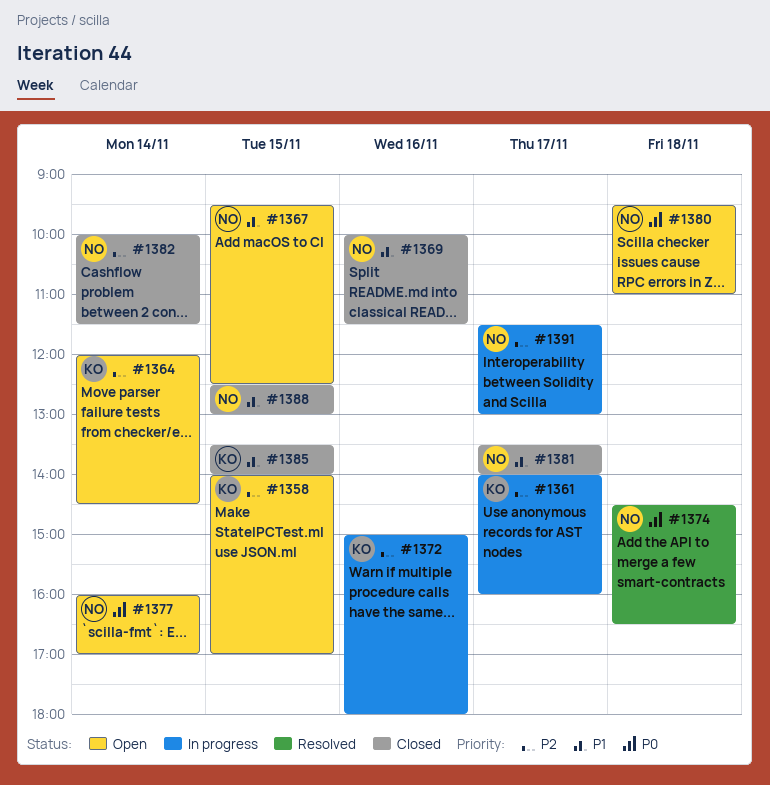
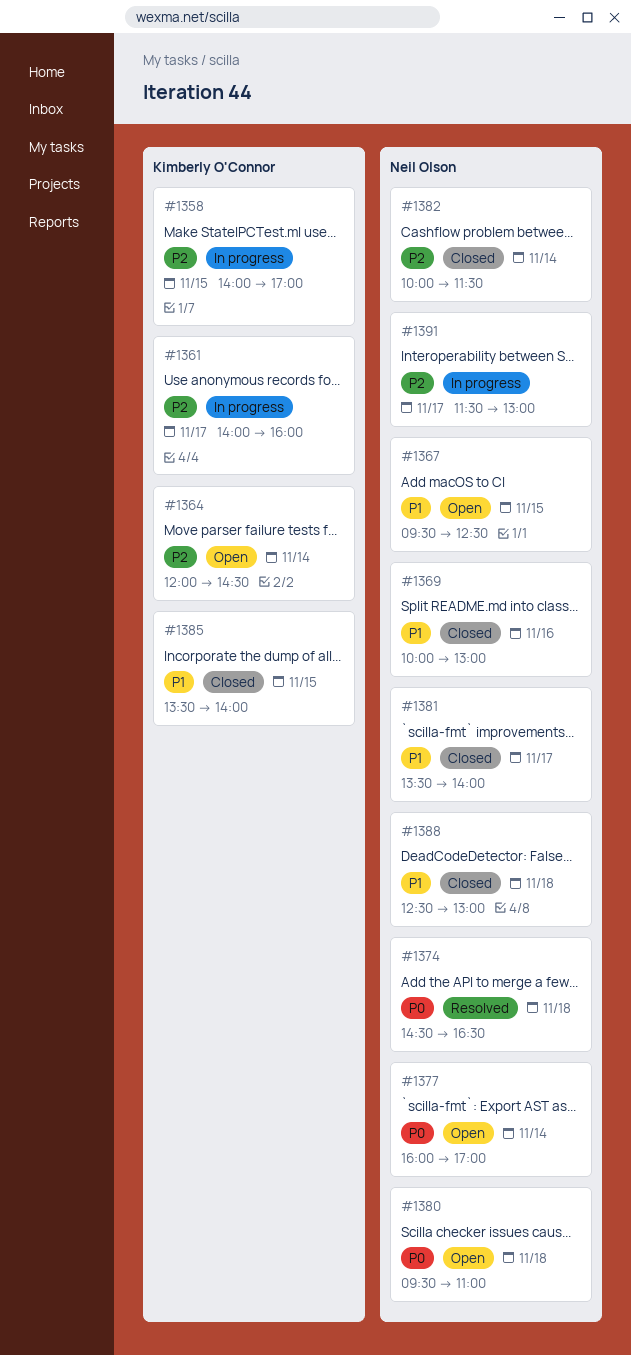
#1358, status: Open -> In progress
#1369, ends: 11:30 -> 13:00
#1372: present -> none
#1388, day: Nov 15 -> Nov 18

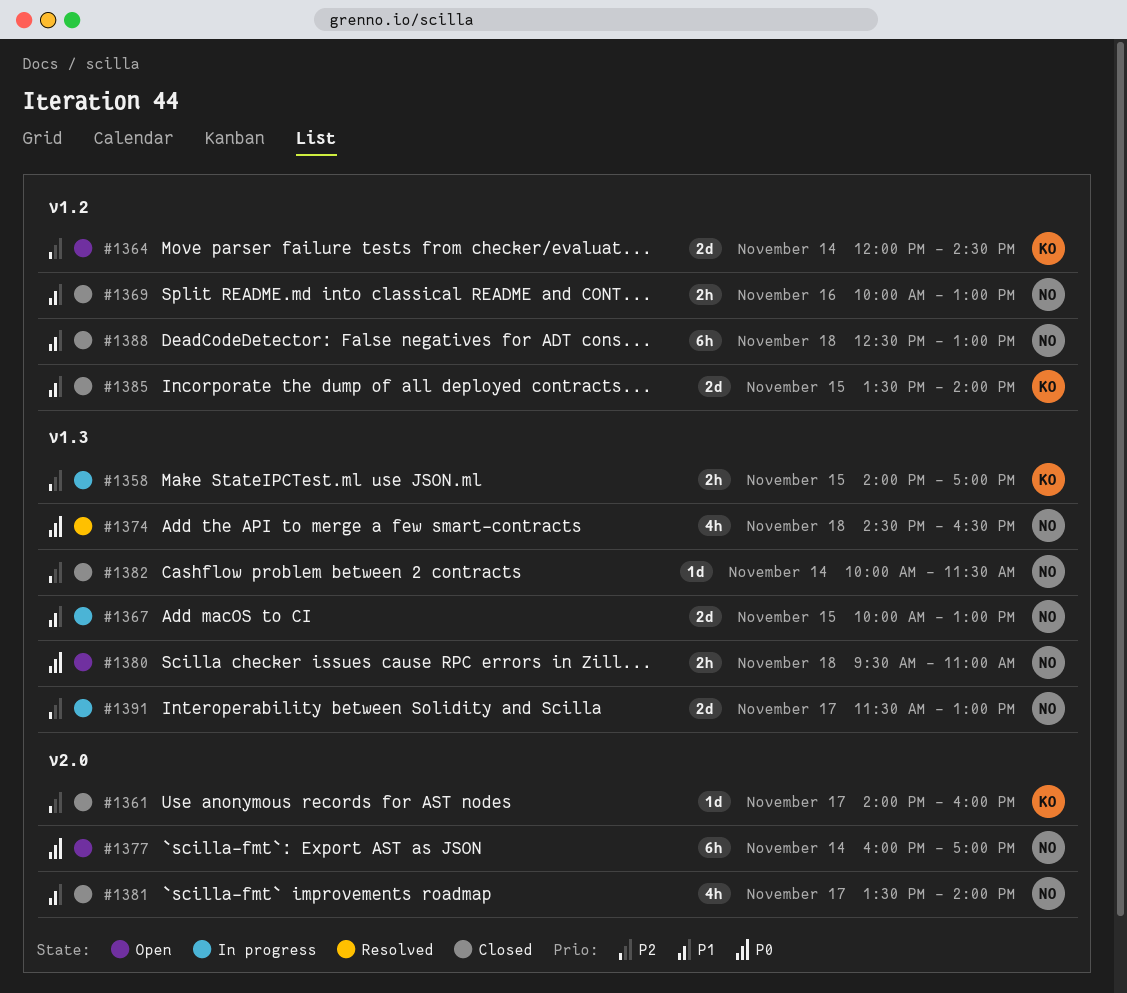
#1361, status: In progress -> Closed
#1367, status: Open -> In progress
#1367, begins: 09:30 -> 10:00
#1367, ends: 12:30 -> 13:00

